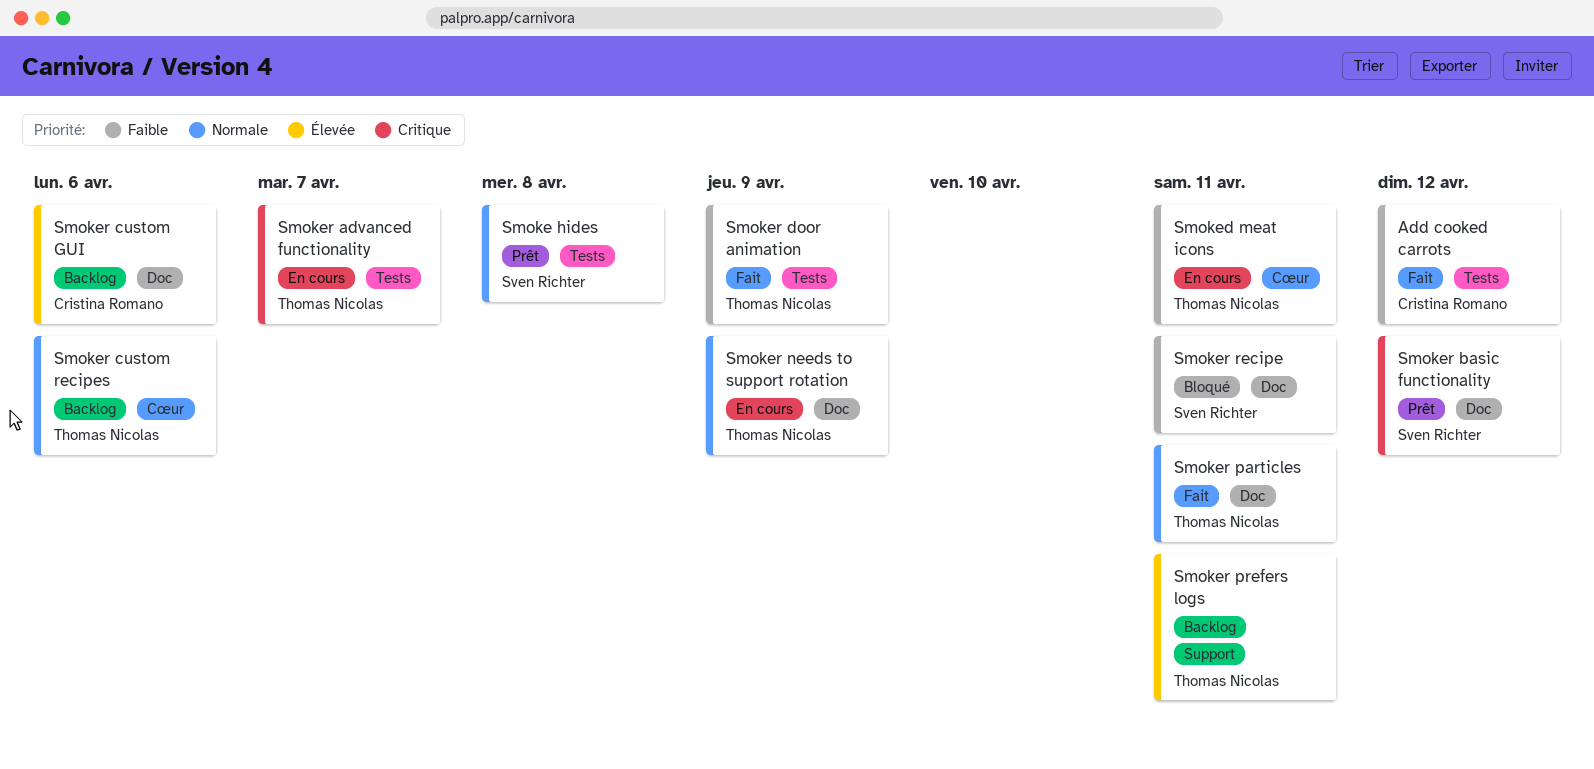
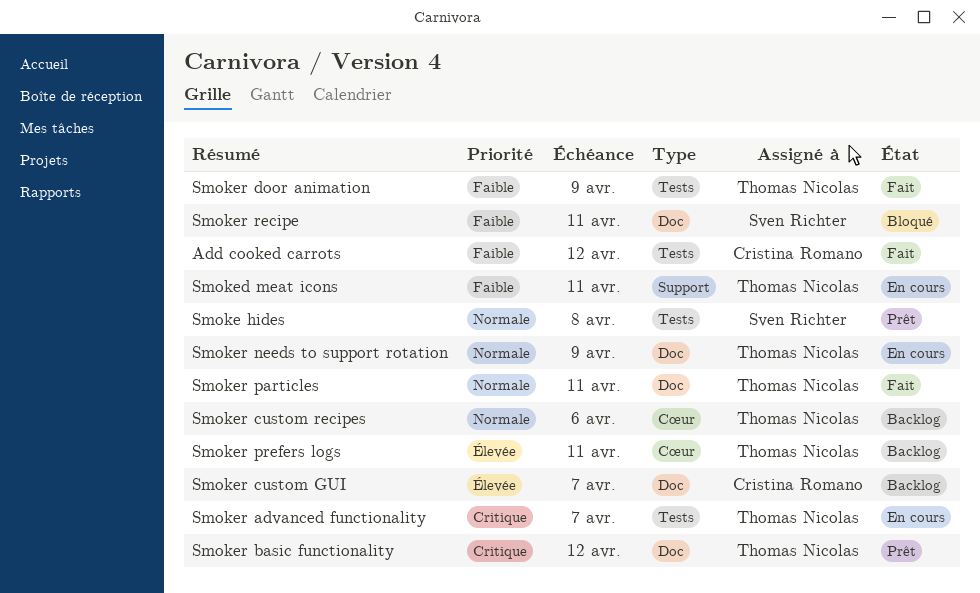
Smoked meat icons, label: Cœur -> Support
Smoker basic functionality, owner: Sven Richter -> Thomas Nicolas
Smoker custom GUI, due: Apr 6 -> Apr 7
Smoker prefers logs, label: Support -> Cœur

